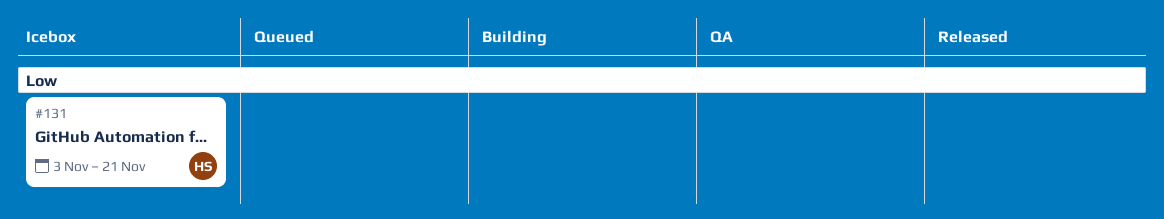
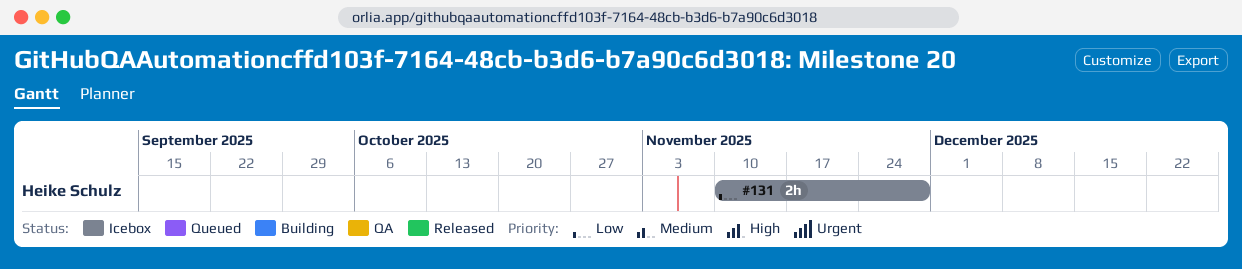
#131, start: Nov 3 -> Nov 10
#131, due: Nov 21 -> Nov 28

